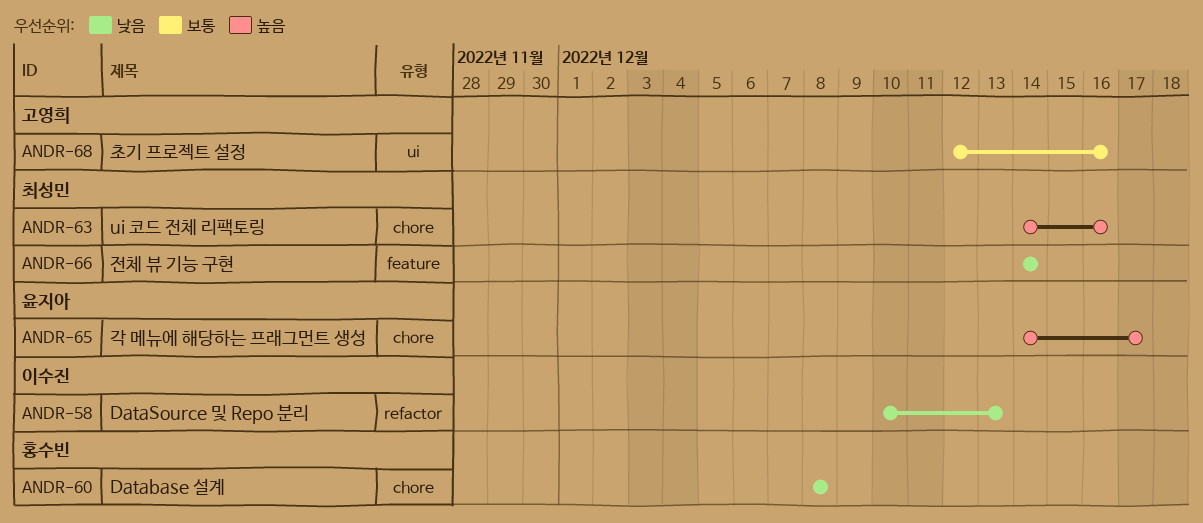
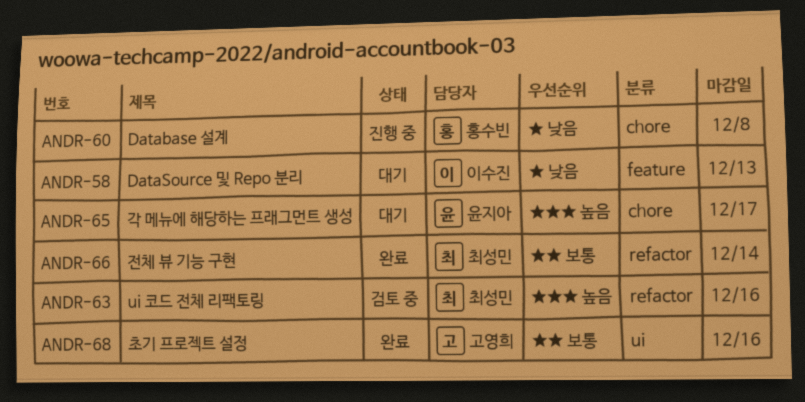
ANDR-58, label: refactor -> feature
ANDR-63, label: chore -> refactor
ANDR-66, priority: 낮음 -> 보통
ANDR-66, label: feature -> refactor

